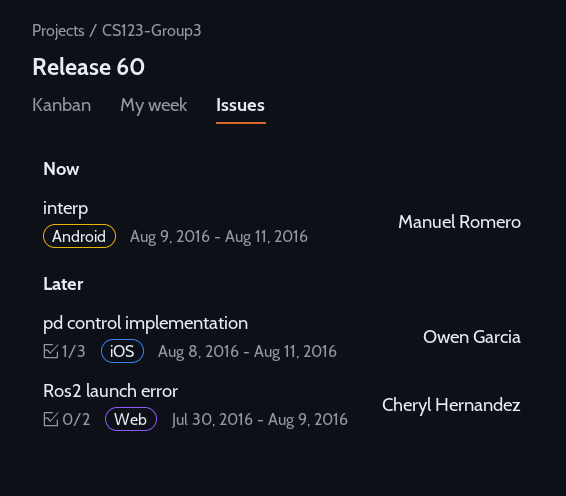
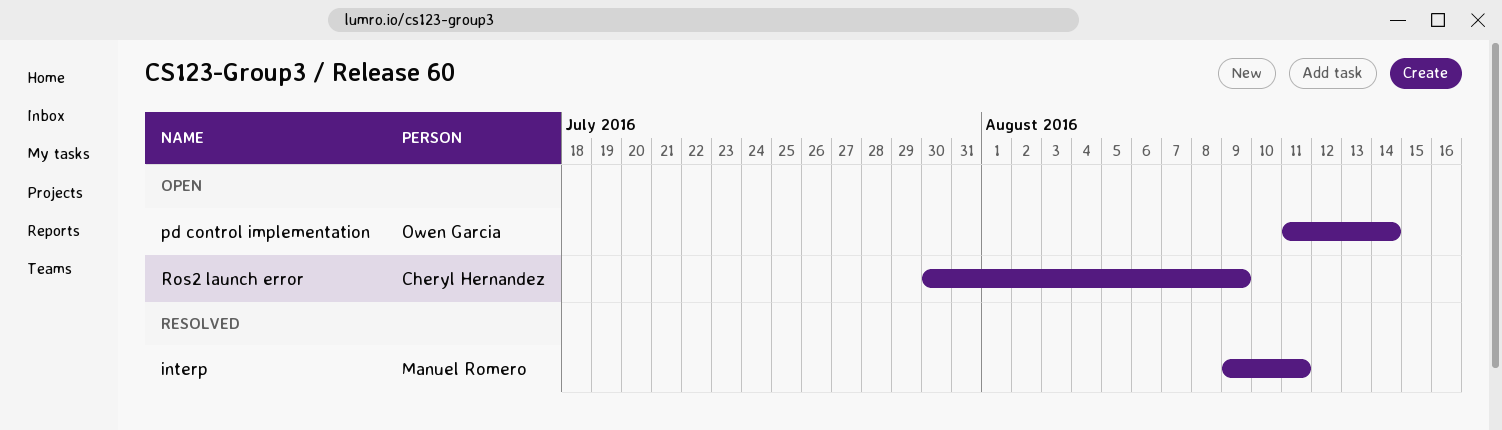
pd control implementation, start: Aug 8 -> Aug 11
pd control implementation, due: Aug 11 -> Aug 14

